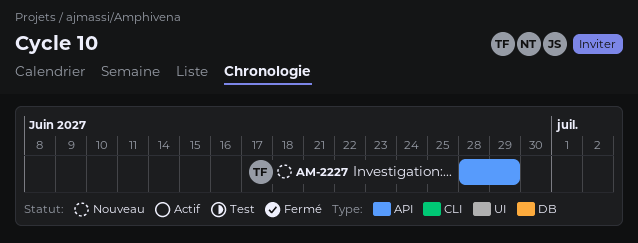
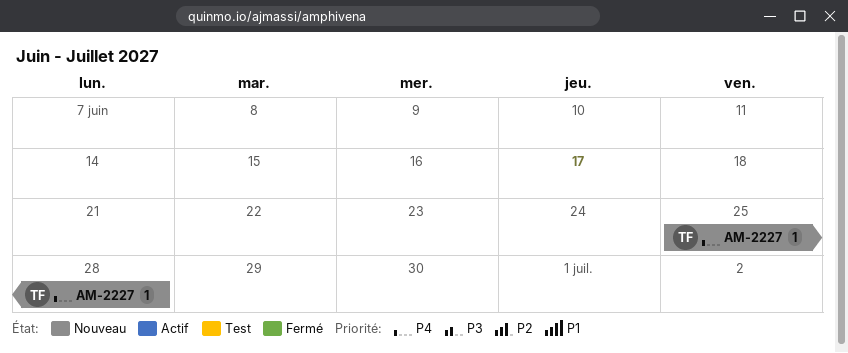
AM-2227, start: Jun 28 -> Jun 25
AM-2227, due: Jun 29 -> Jun 28

